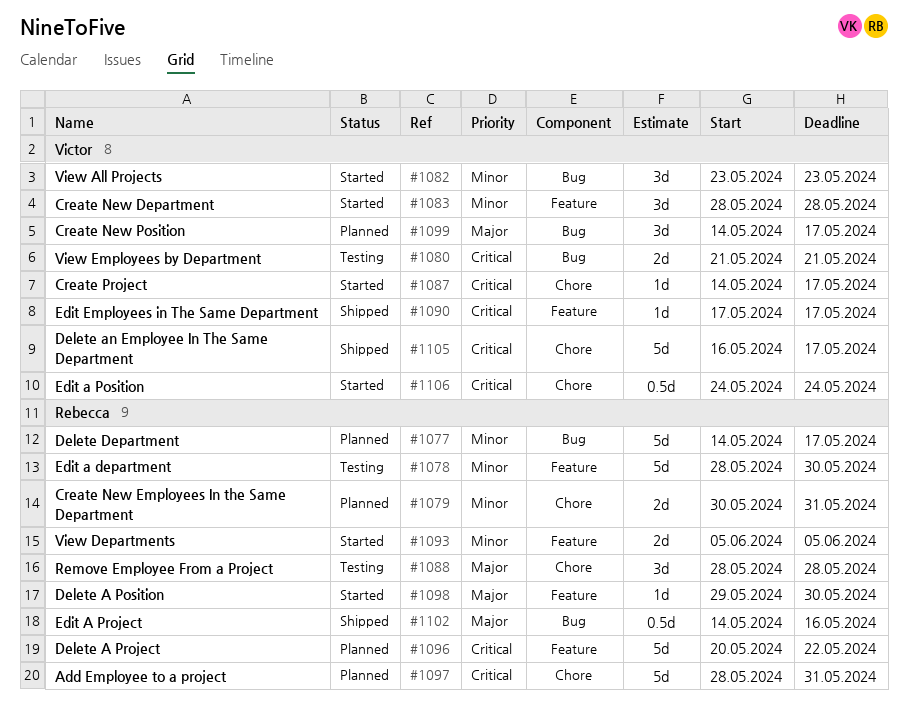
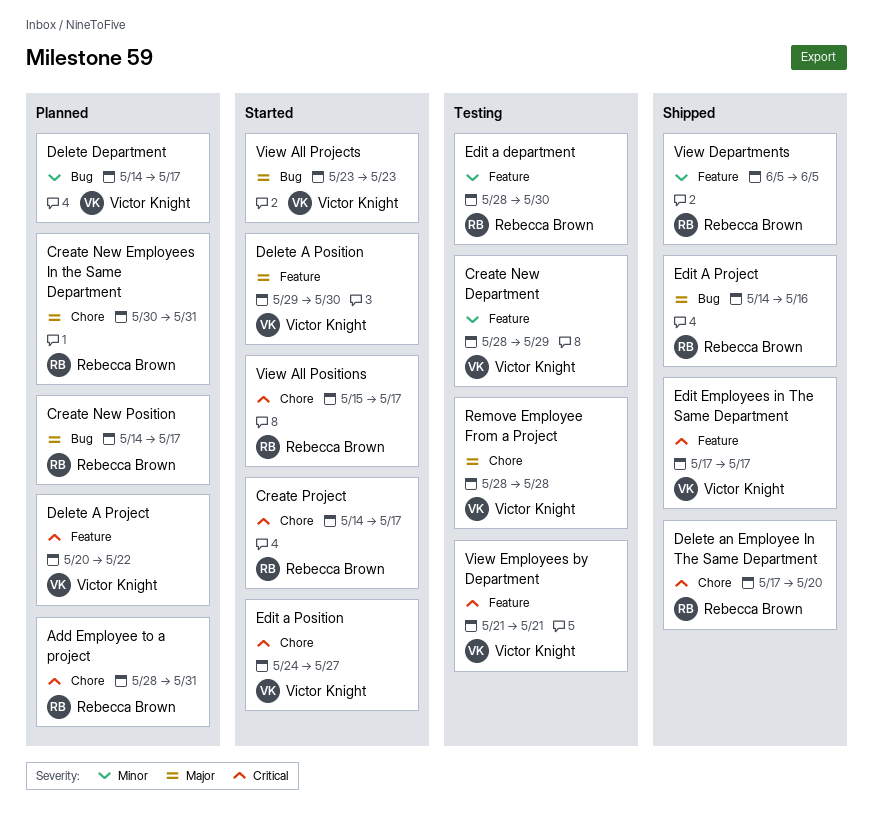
Create New Department, status: Started -> Testing
Create New Department, due: May 28 -> May 29
Create New Employees In the Same Department, priority: Minor -> Major
Create New Position, owner: Victor Knight -> Rebecca Brown
Create Project, owner: Victor Knight -> Rebecca Brown
Delete A Position, owner: Rebecca Brown -> Victor Knight
Delete A Project, owner: Rebecca Brown -> Victor Knight
Delete an Employee In The Same Department, owner: Victor Knight -> Rebecca Brown
Delete an Employee In The Same Department, start: May 16 -> May 17
Delete an Employee In The Same Department, due: May 17 -> May 20
Delete Department, owner: Rebecca Brown -> Victor Knight
Edit a Position, due: May 24 -> May 27
Remove Employee From a Project, owner: Rebecca Brown -> Victor Knight
View All Positions: none -> present
View All Projects, priority: Minor -> Major
View Departments, status: Started -> Shipped
View Employees by Department, label: Bug -> Feature

